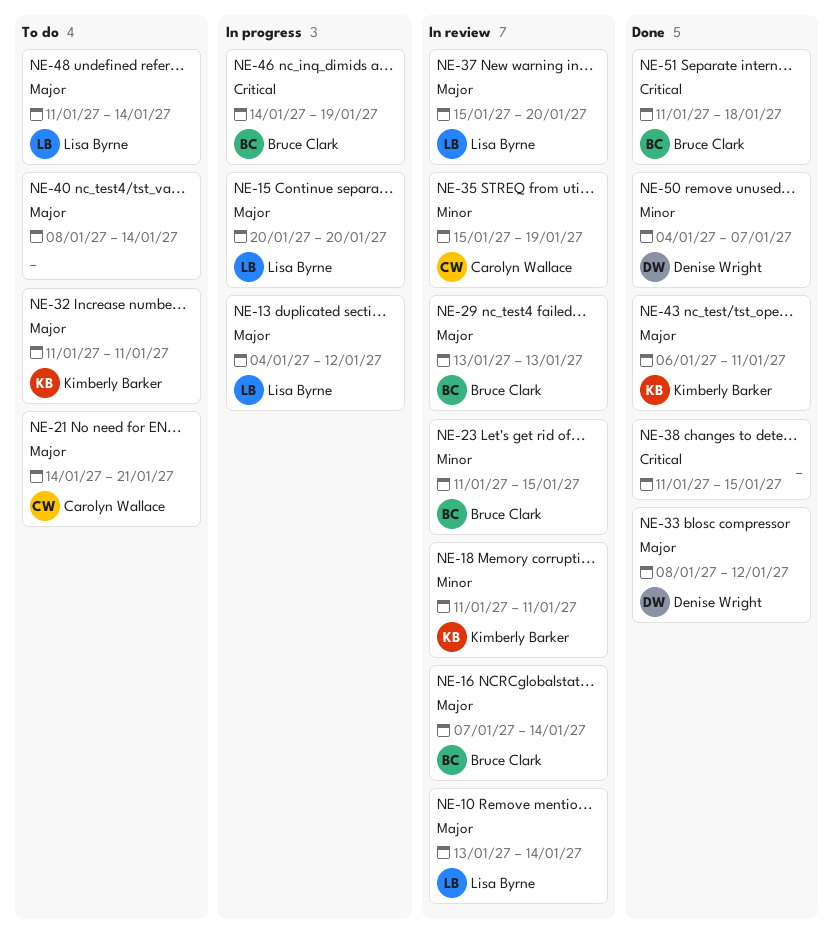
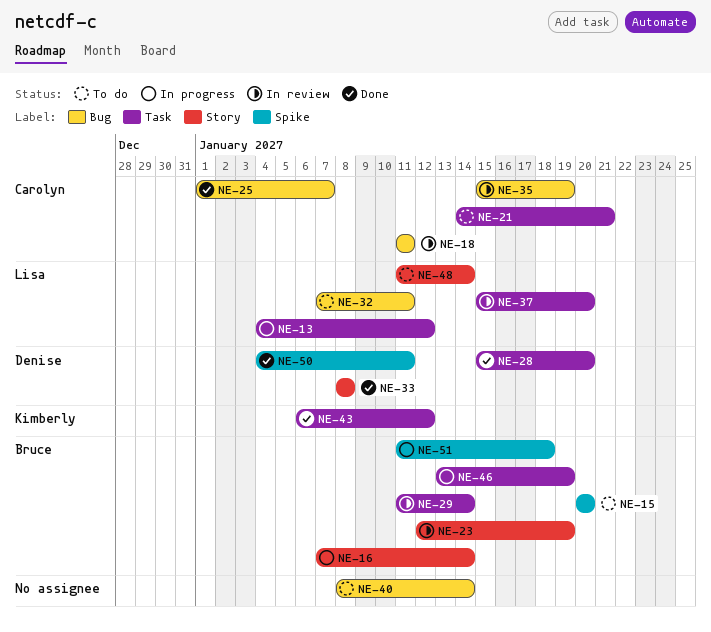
NE-10: present -> none
NE-15, status: In progress -> To do
NE-15, owner: Lisa Byrne -> Bruce Clark
NE-16, status: In review -> In progress
NE-18, owner: Kimberly Barker -> Carolyn Wallace
NE-23, start: Jan 11 -> Jan 12
NE-23, due: Jan 15 -> Jan 19
NE-25: none -> present
NE-28: none -> present
NE-29, start: Jan 13 -> Jan 11
NE-29, due: Jan 13 -> Jan 14
NE-32, owner: Kimberly Barker -> Lisa Byrne
NE-32, start: Jan 11 -> Jan 7
NE-33, due: Jan 12 -> Jan 8
NE-38: present -> none
NE-43, due: Jan 11 -> Jan 12
NE-46, start: Jan 14 -> Jan 13
NE-50, due: Jan 7 -> Jan 11
NE-51, status: Done -> In progress

